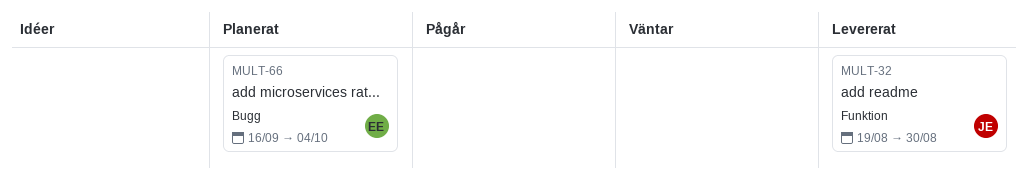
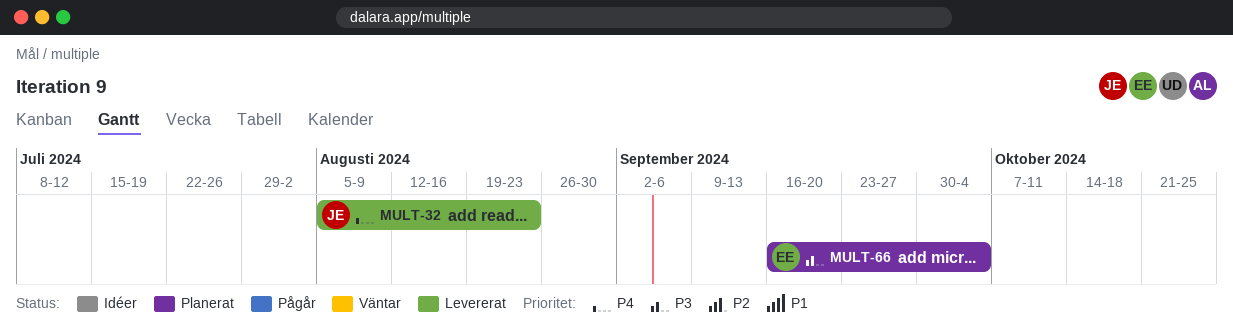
MULT-32, start: Aug 19 -> Aug 5
MULT-32, due: Aug 30 -> Aug 23

